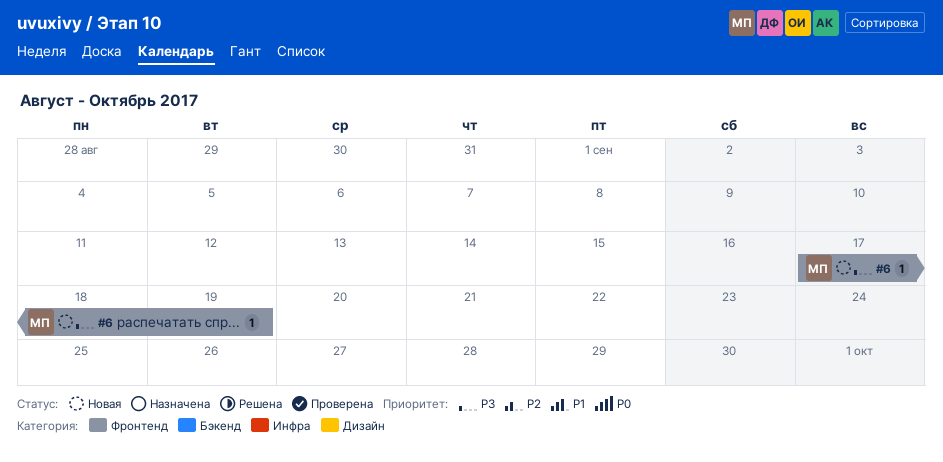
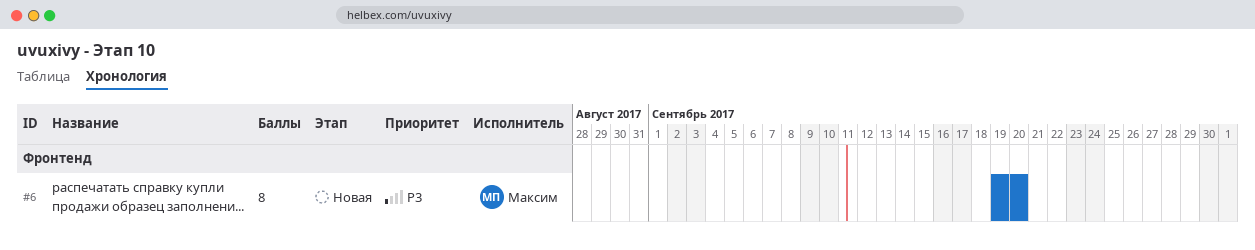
#6, estimate: 1 -> 8
#6, start: Sep 17 -> Sep 19
#6, due: Sep 19 -> Sep 20

